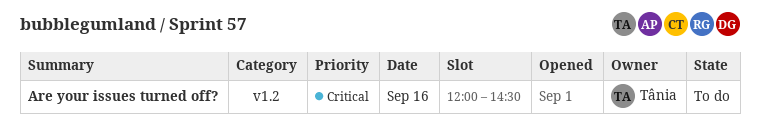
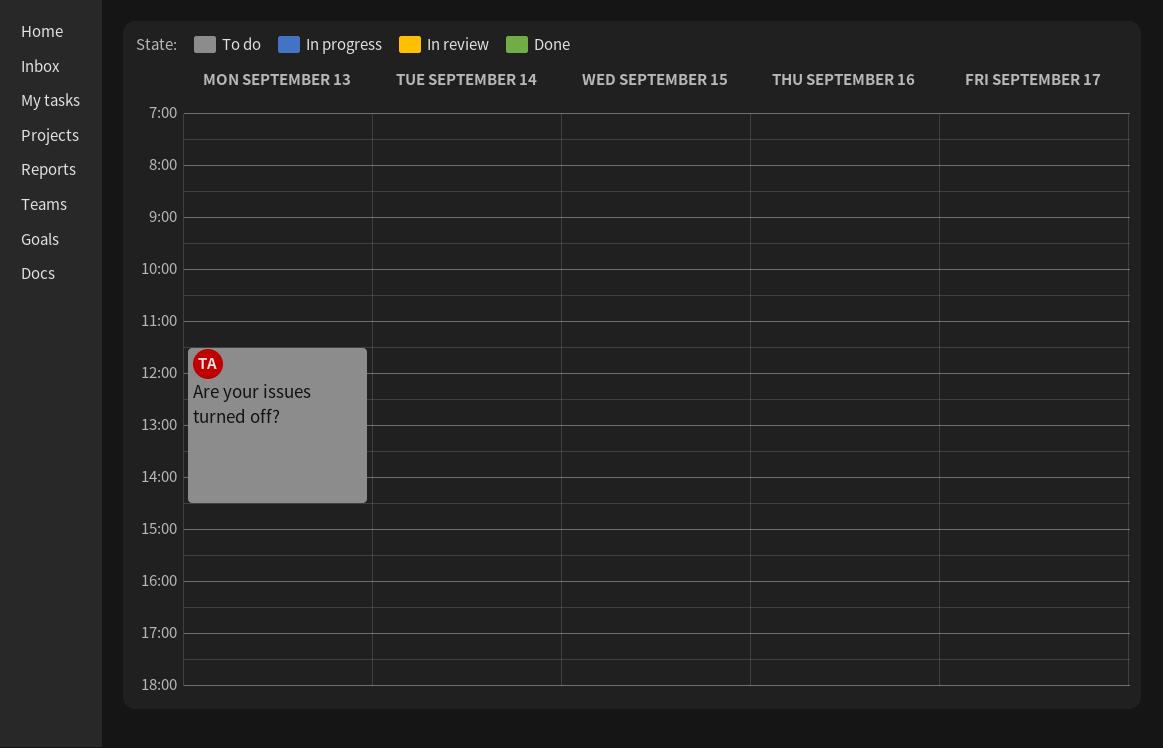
Are your issues turned off?, day: Sep 16 -> Sep 13
Are your issues turned off?, begins: 12:00 -> 11:30

